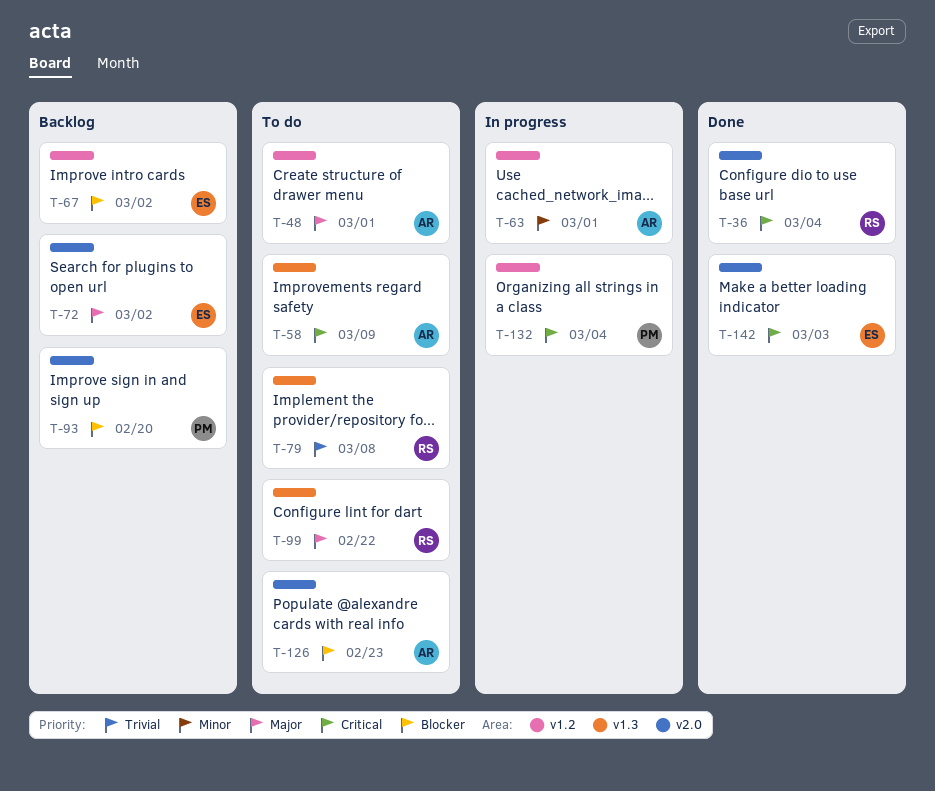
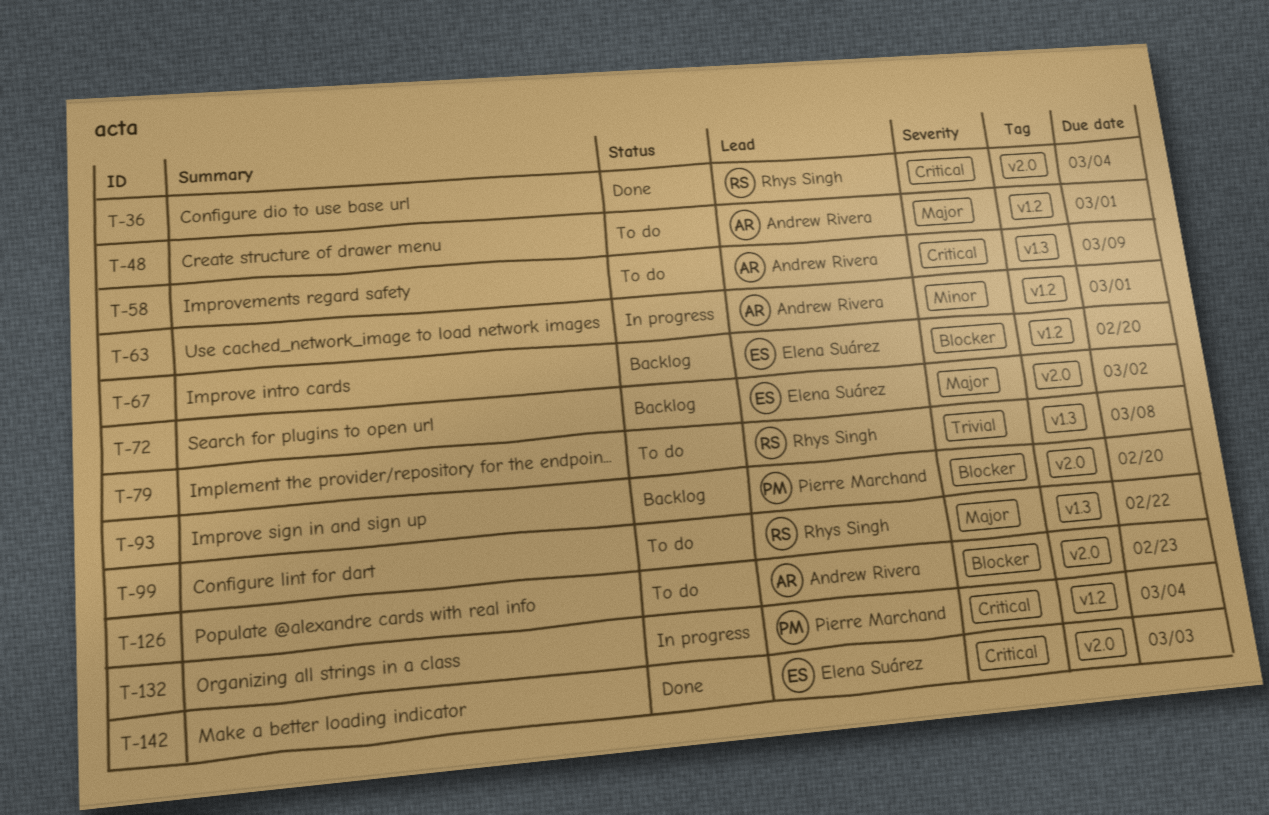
T-67, due: Mar 2 -> Feb 20

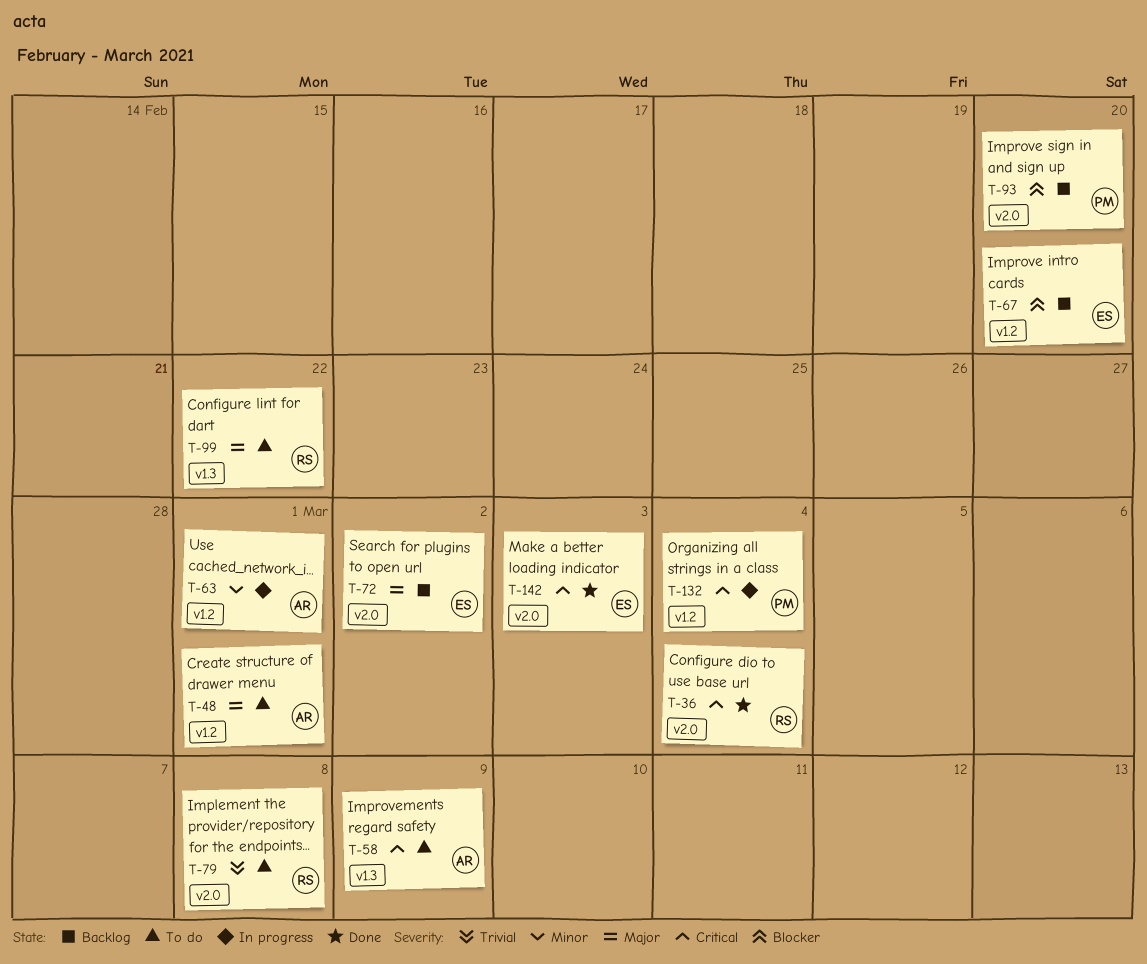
T-79, label: v1.3 -> v2.0
T-126: present -> none

